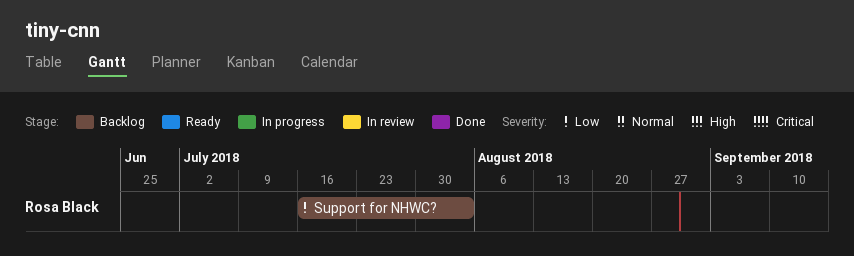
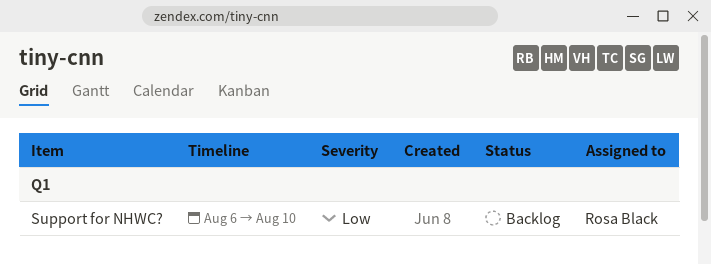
Support for NHWC?, start: Jul 16 -> Aug 6
Support for NHWC?, due: Aug 3 -> Aug 10

